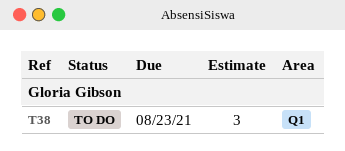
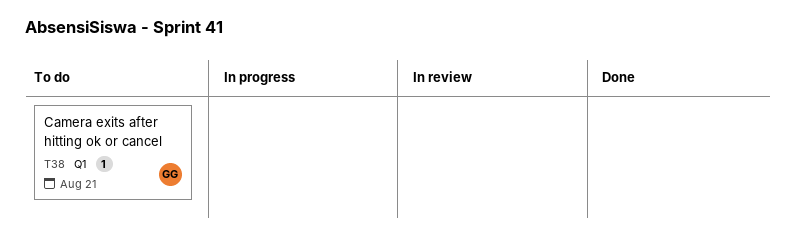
T38, estimate: 3 -> 1
T38, due: Aug 23 -> Aug 21

